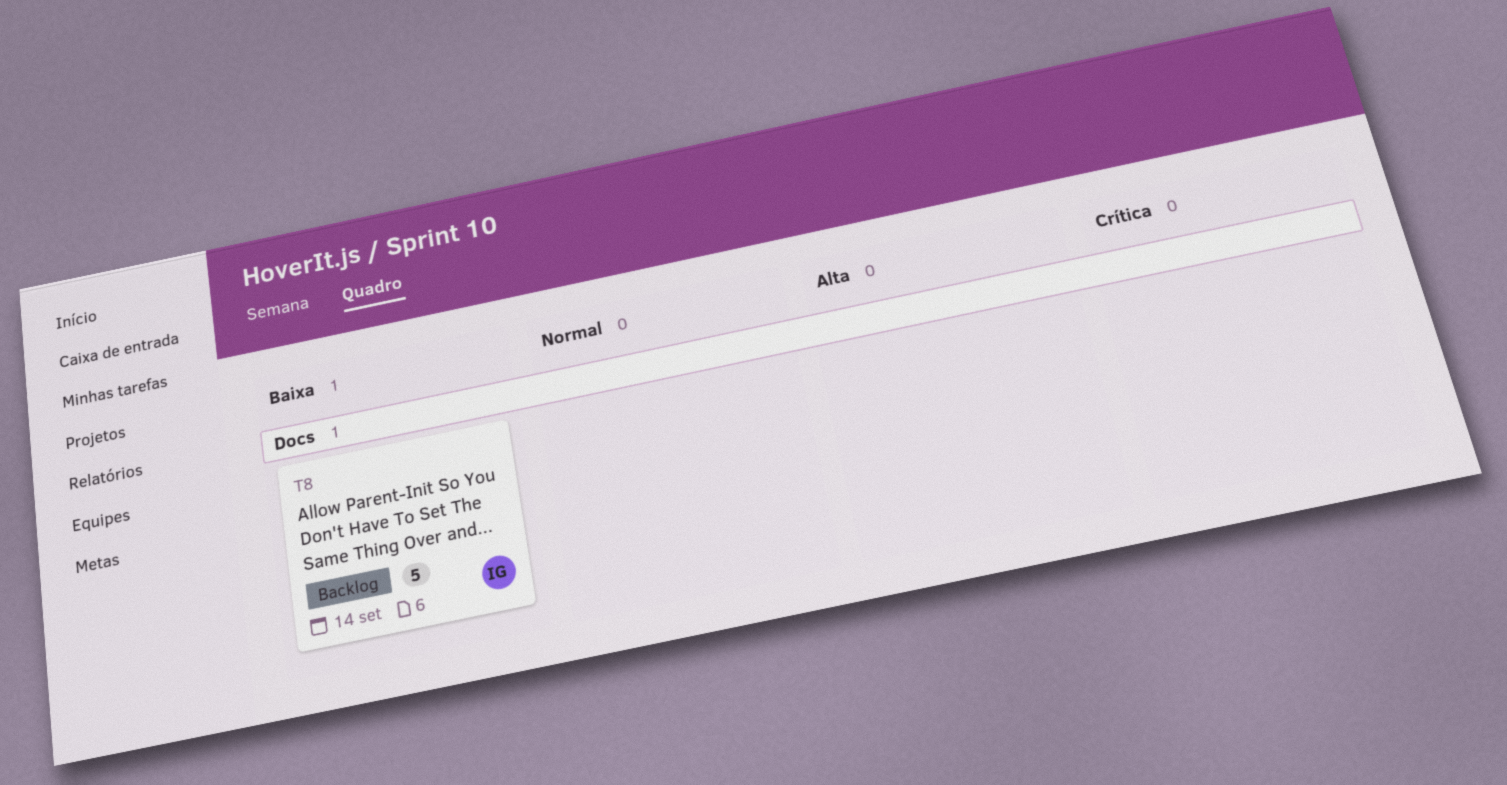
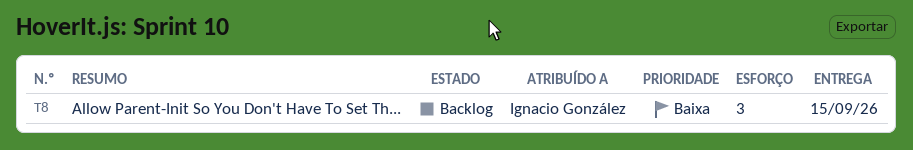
T8, estimate: 5 -> 3
T8, due: Sep 14 -> Sep 15

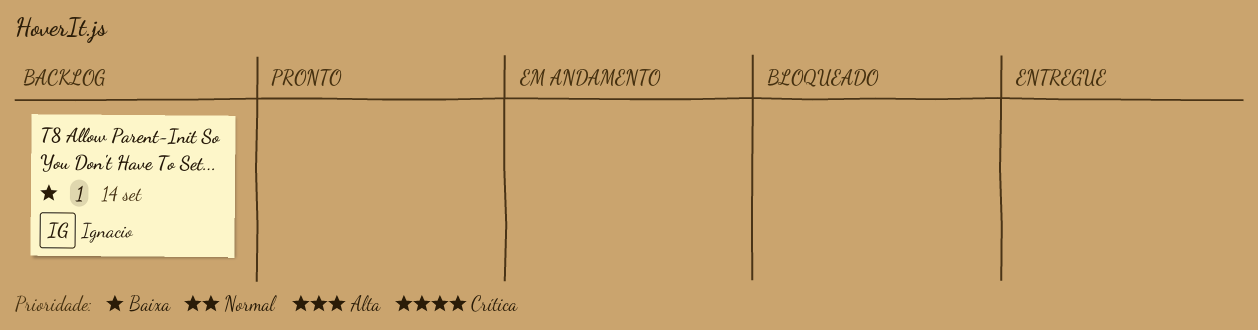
T8, estimate: 3 -> 1
T8, due: Sep 15 -> Sep 14

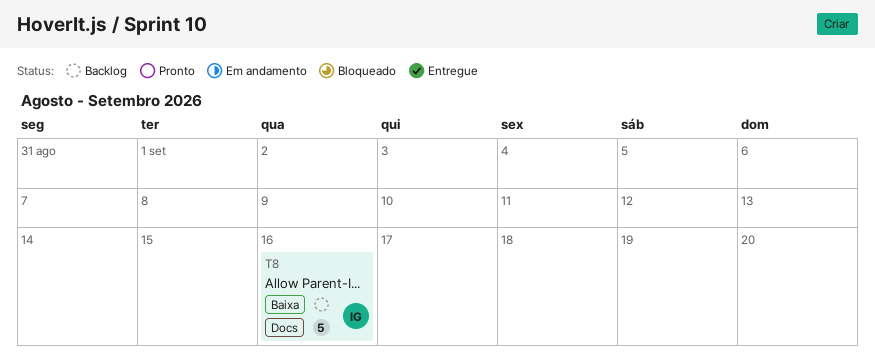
T8, estimate: 1 -> 5
T8, due: Sep 14 -> Sep 16

